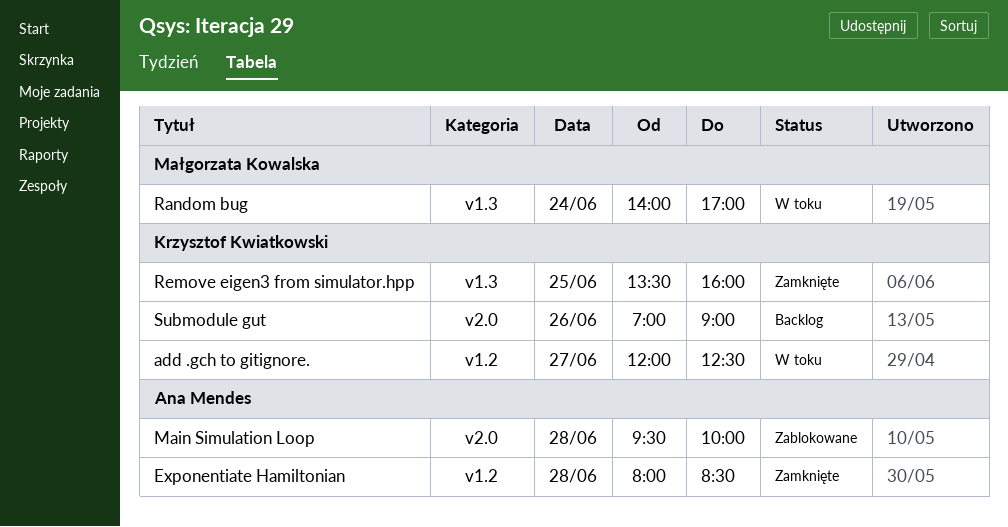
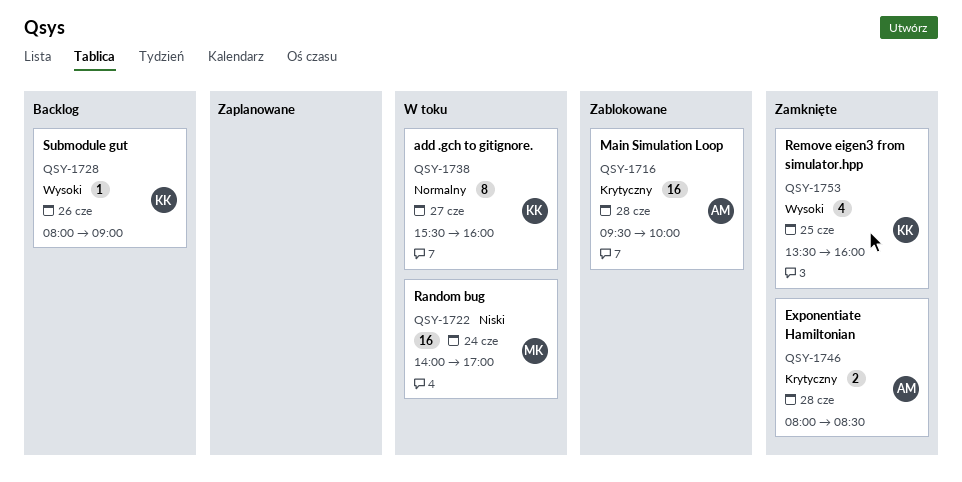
add .gch to gitignore., begins: 12:00 -> 15:30
add .gch to gitignore., ends: 12:30 -> 16:00
Submodule gut, begins: 07:00 -> 08:00

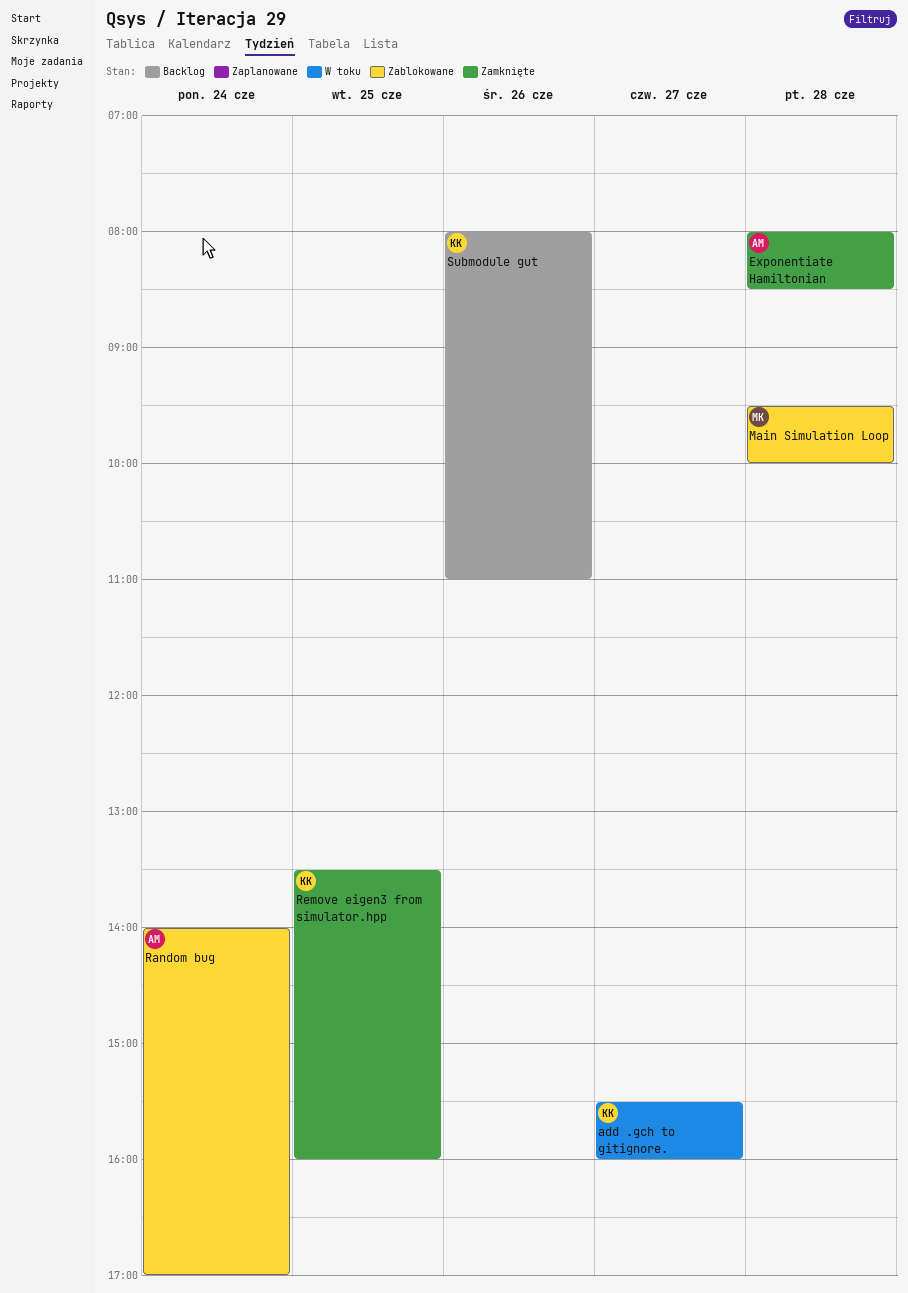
Main Simulation Loop, owner: AM -> MK
Random bug, status: W toku -> Zablokowane
Random bug, owner: MK -> AM
Submodule gut, ends: 09:00 -> 11:00

